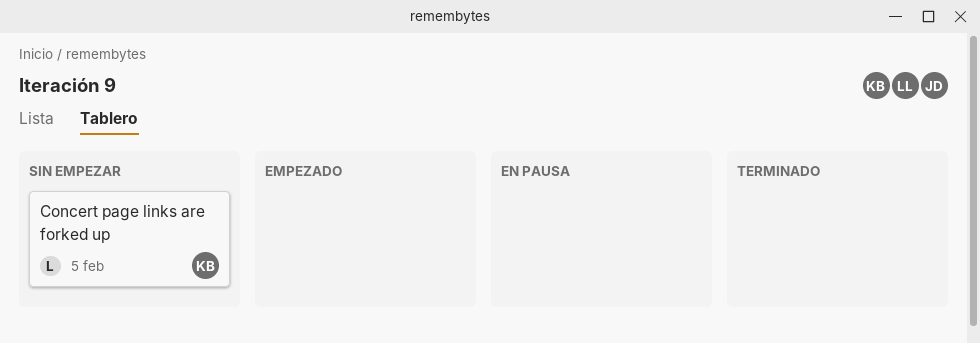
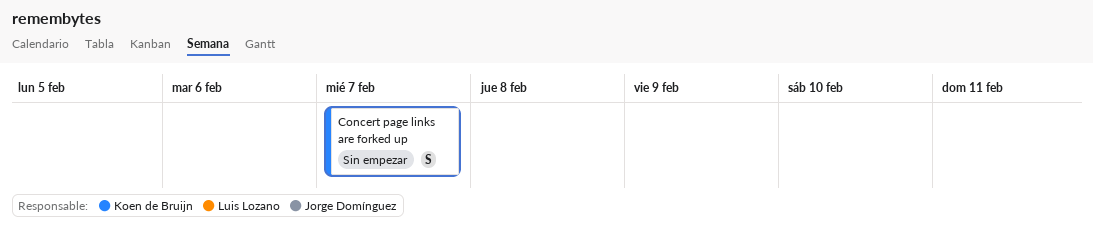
Concert page links are forked up, estimate: L -> S
Concert page links are forked up, due: Feb 5 -> Feb 7

